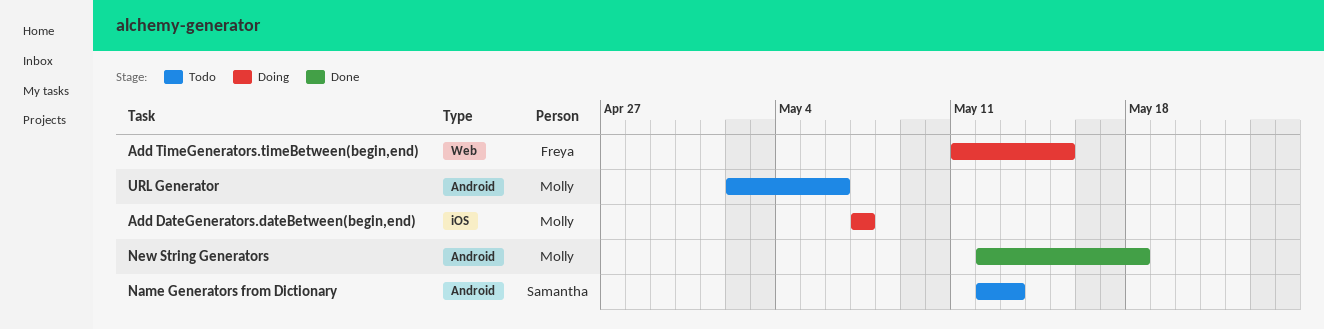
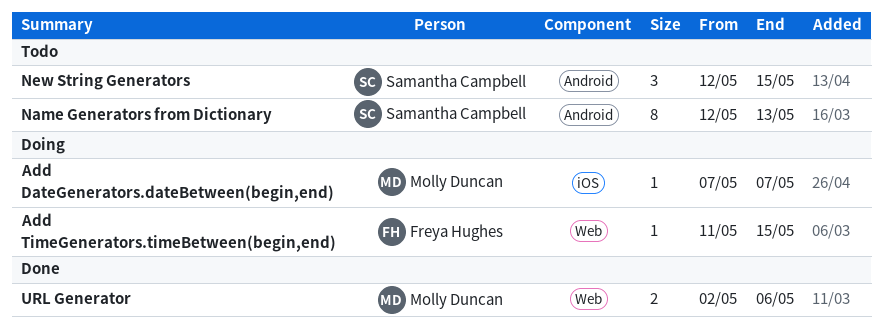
New String Generators, status: Done -> Todo
New String Generators, owner: Molly Duncan -> Samantha Campbell
New String Generators, due: May 18 -> May 15
URL Generator, status: Todo -> Done
URL Generator, label: Android -> Web

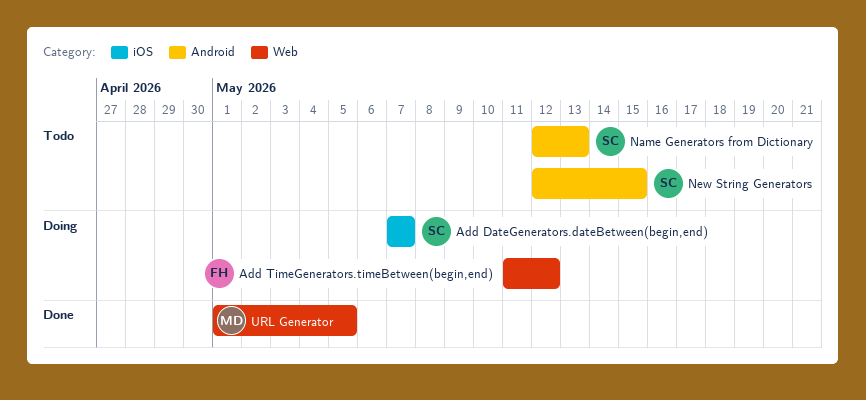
Add DateGenerators.dateBetween(begin,end), owner: Molly Duncan -> Samantha Campbell
Add TimeGenerators.timeBetween(begin,end), due: May 15 -> May 12
URL Generator, start: May 2 -> May 1
URL Generator, due: May 6 -> May 5

